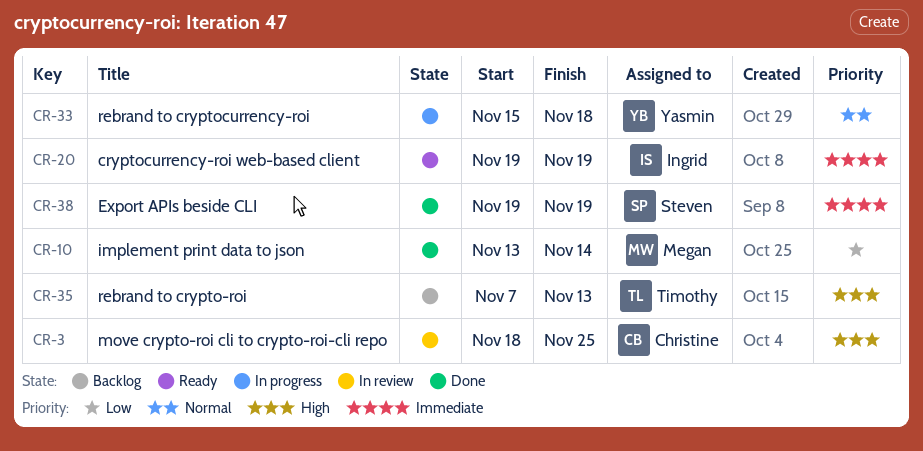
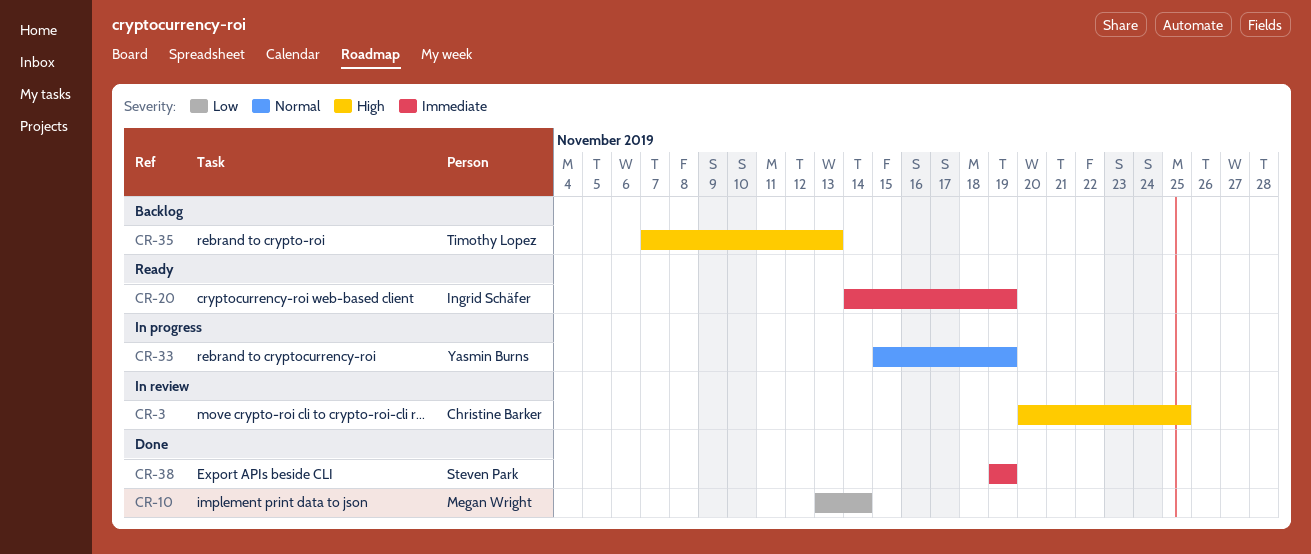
CR-3, start: Nov 18 -> Nov 20
CR-20, start: Nov 19 -> Nov 14
CR-33, due: Nov 18 -> Nov 19

